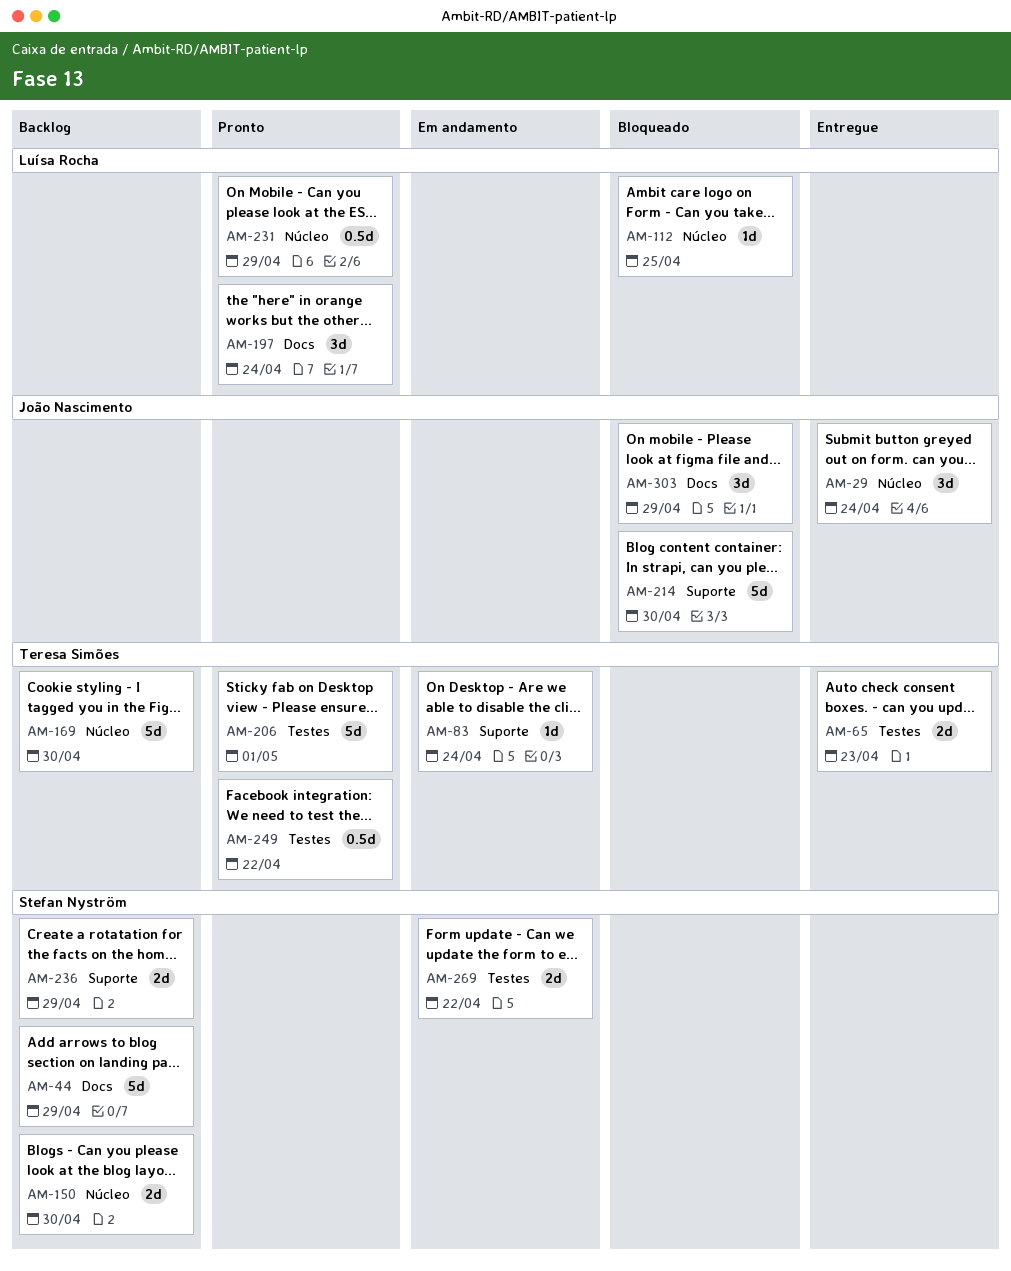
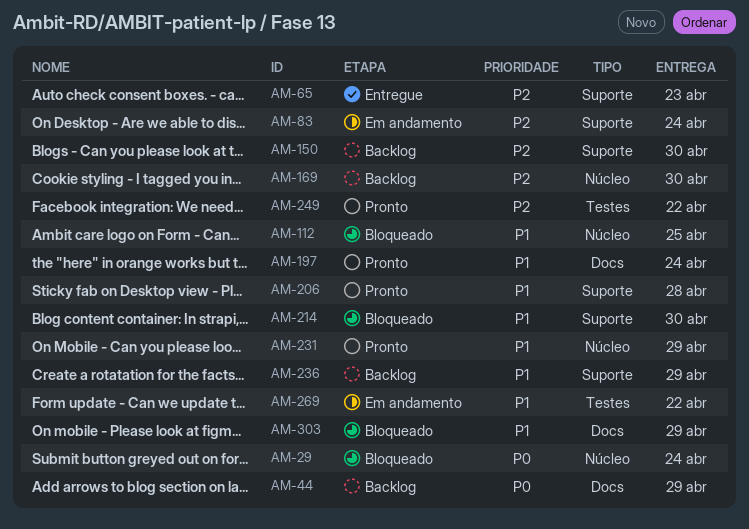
AM-29, status: Entregue -> Bloqueado
AM-65, label: Testes -> Suporte
AM-150, label: Núcleo -> Suporte
AM-206, label: Testes -> Suporte
AM-206, due: May 1 -> Apr 28

